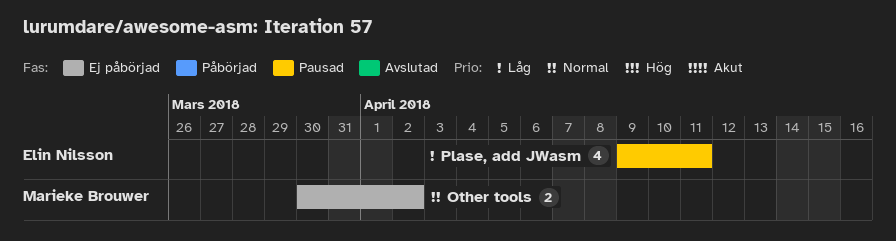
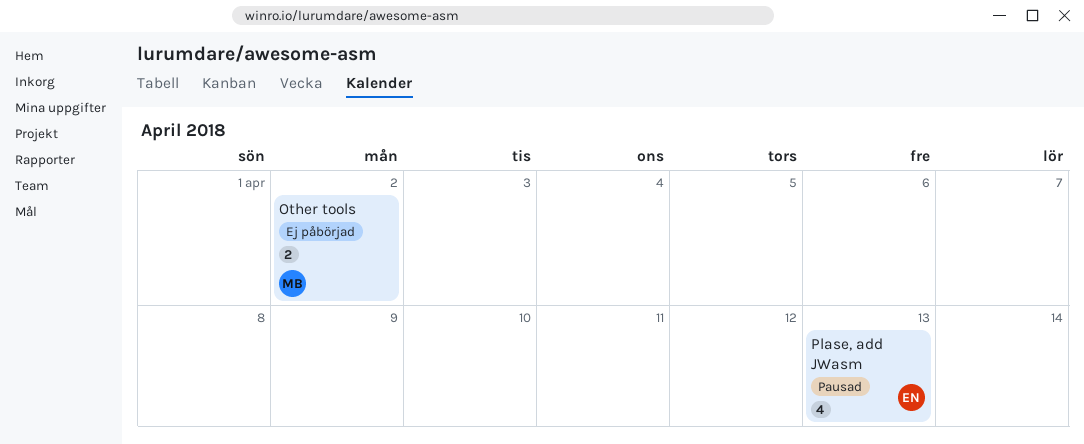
Plase, add JWasm, due: Apr 11 -> Apr 13

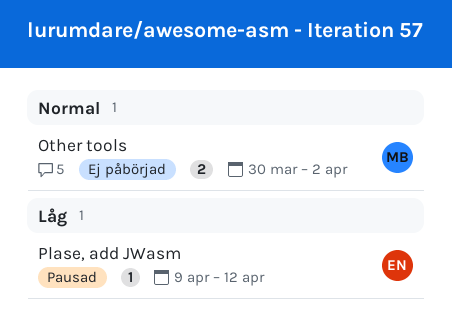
Plase, add JWasm, estimate: 4 -> 1
Plase, add JWasm, due: Apr 13 -> Apr 12

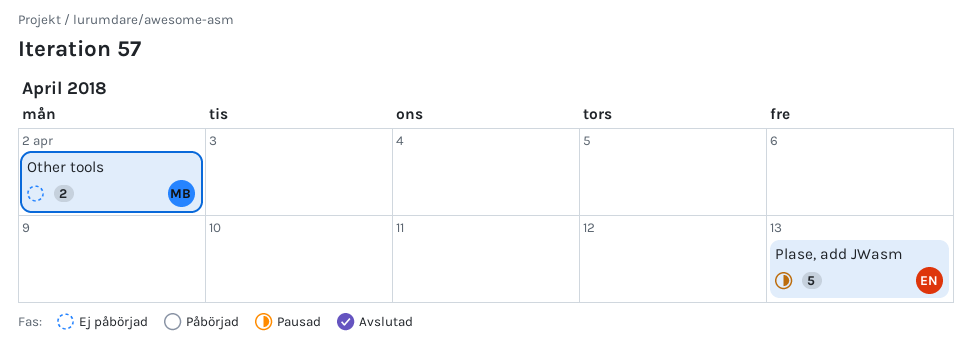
Plase, add JWasm, estimate: 1 -> 5
Plase, add JWasm, due: Apr 12 -> Apr 13

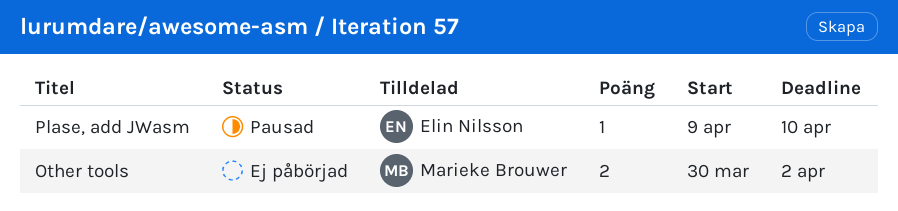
Plase, add JWasm, estimate: 5 -> 1
Plase, add JWasm, due: Apr 13 -> Apr 10

